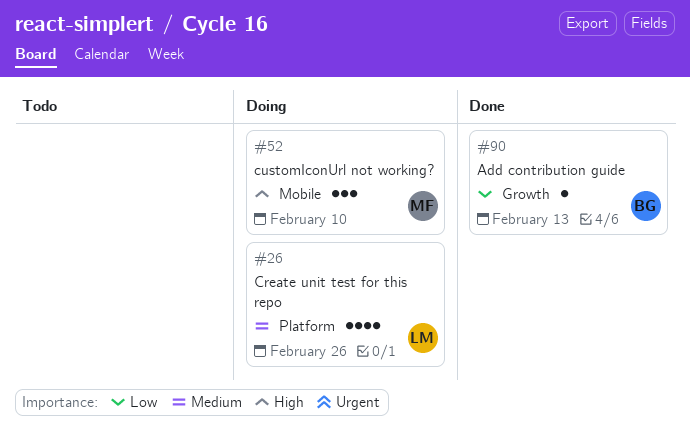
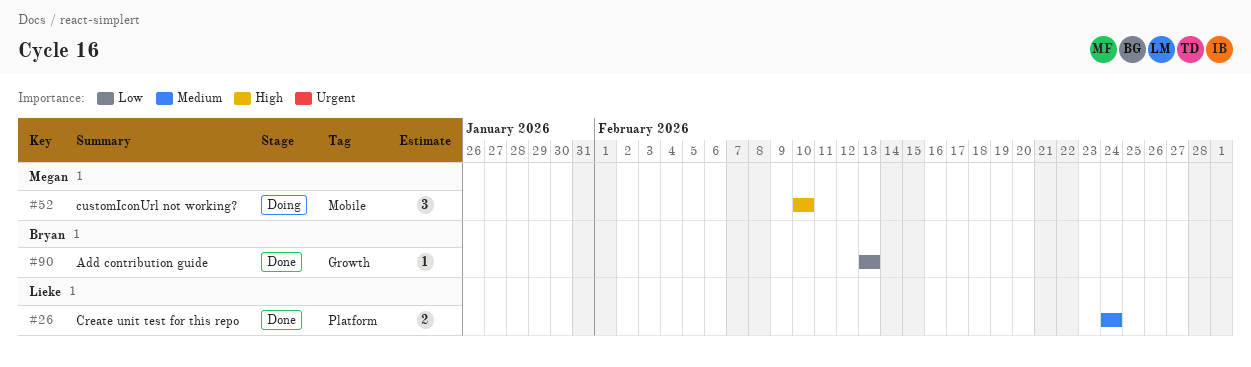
#26, status: Doing -> Done
#26, estimate: 4 -> 2
#26, due: Feb 26 -> Feb 24

